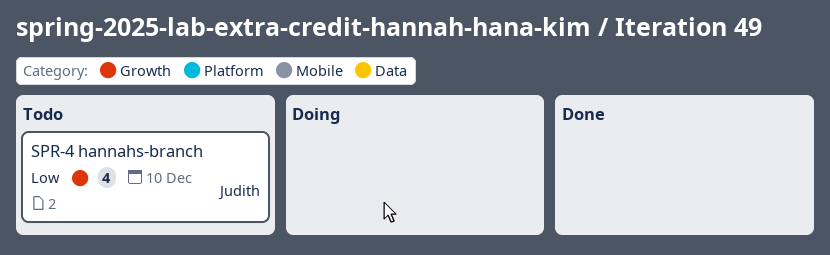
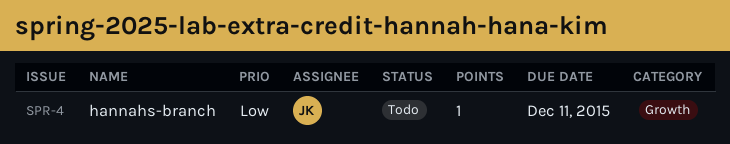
SPR-4, estimate: 4 -> 1
SPR-4, due: Dec 10 -> Dec 11

